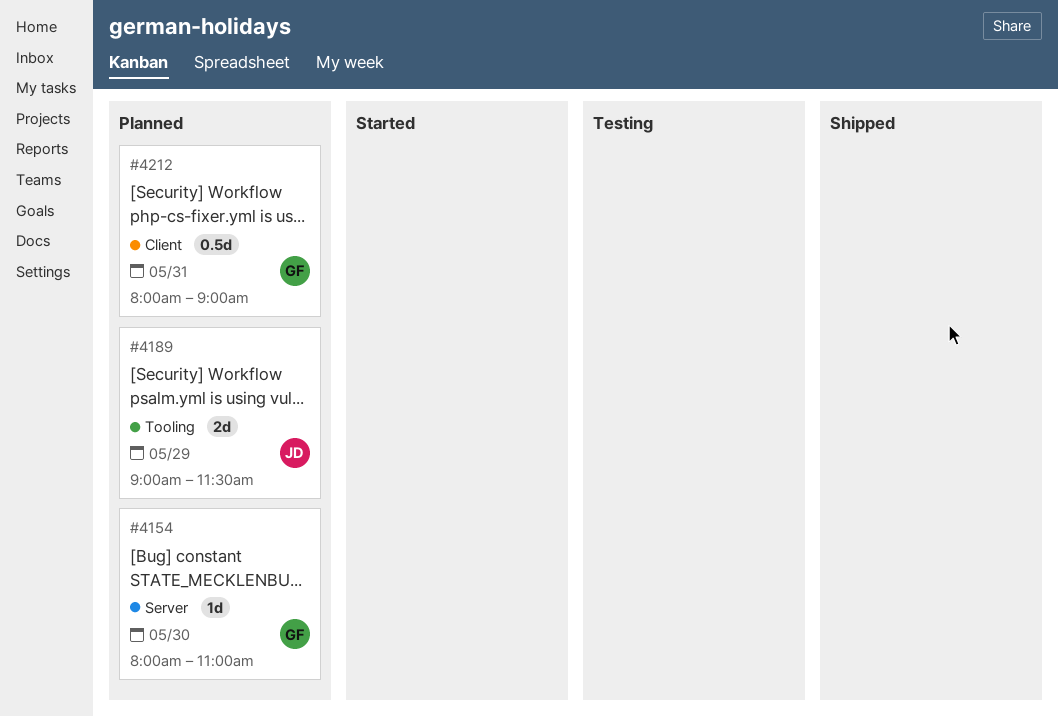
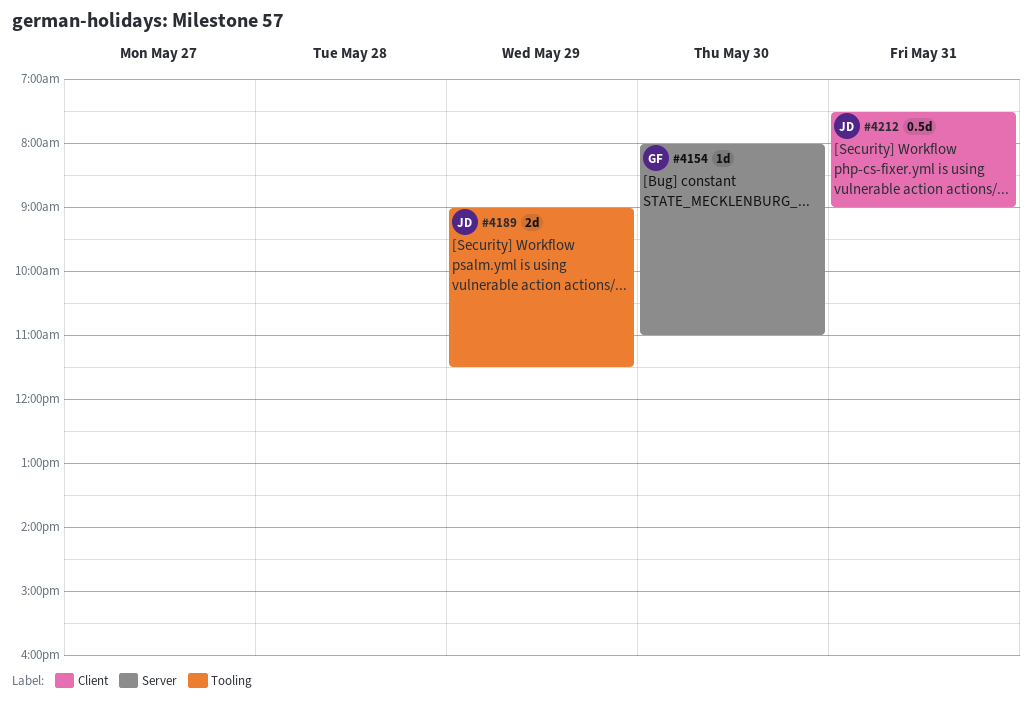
#4212, owner: GF -> JD
#4212, begins: 08:00 -> 07:30

